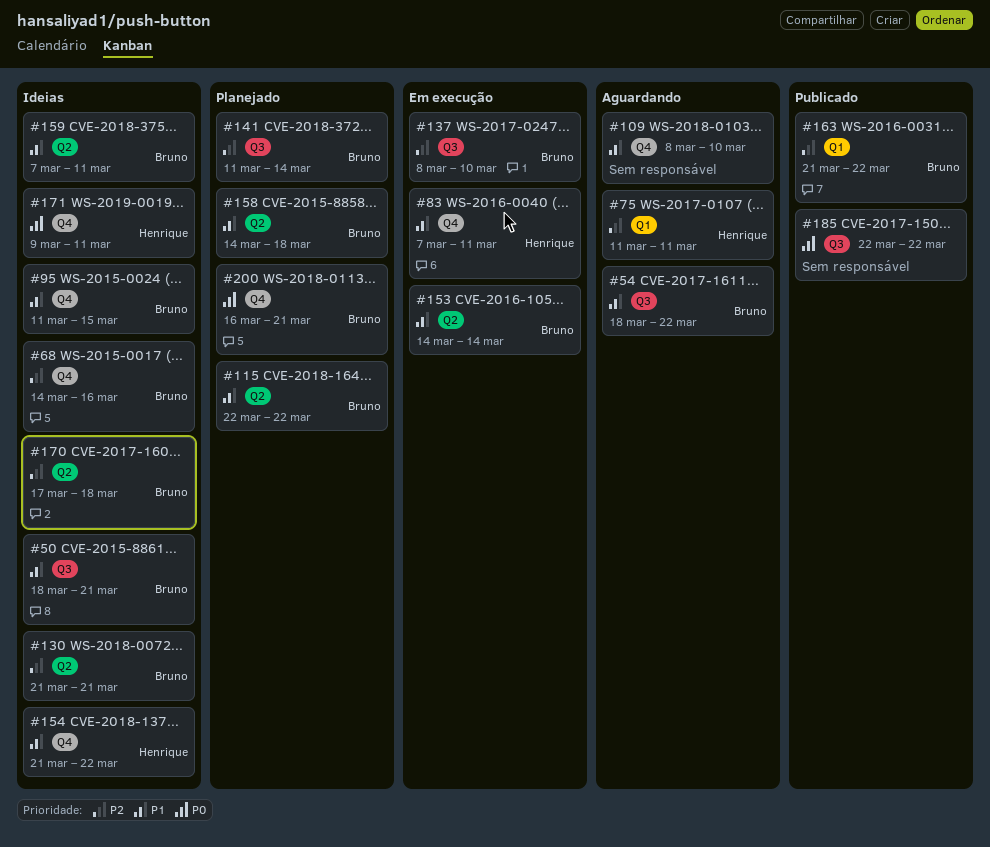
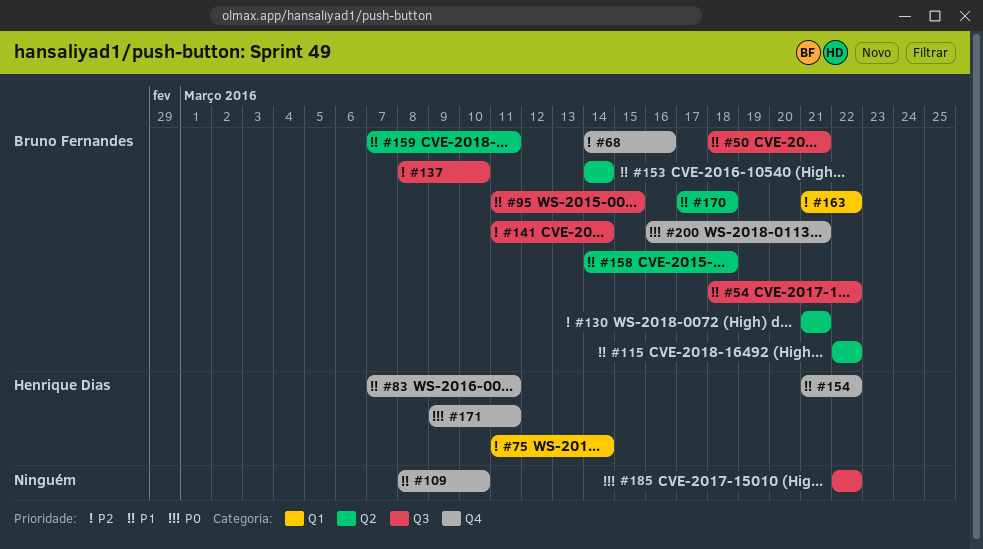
#75, due: Mar 11 -> Mar 14
#95, label: Q4 -> Q3
#170, priority: P2 -> P1

